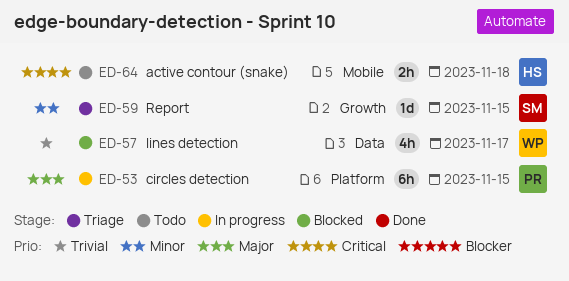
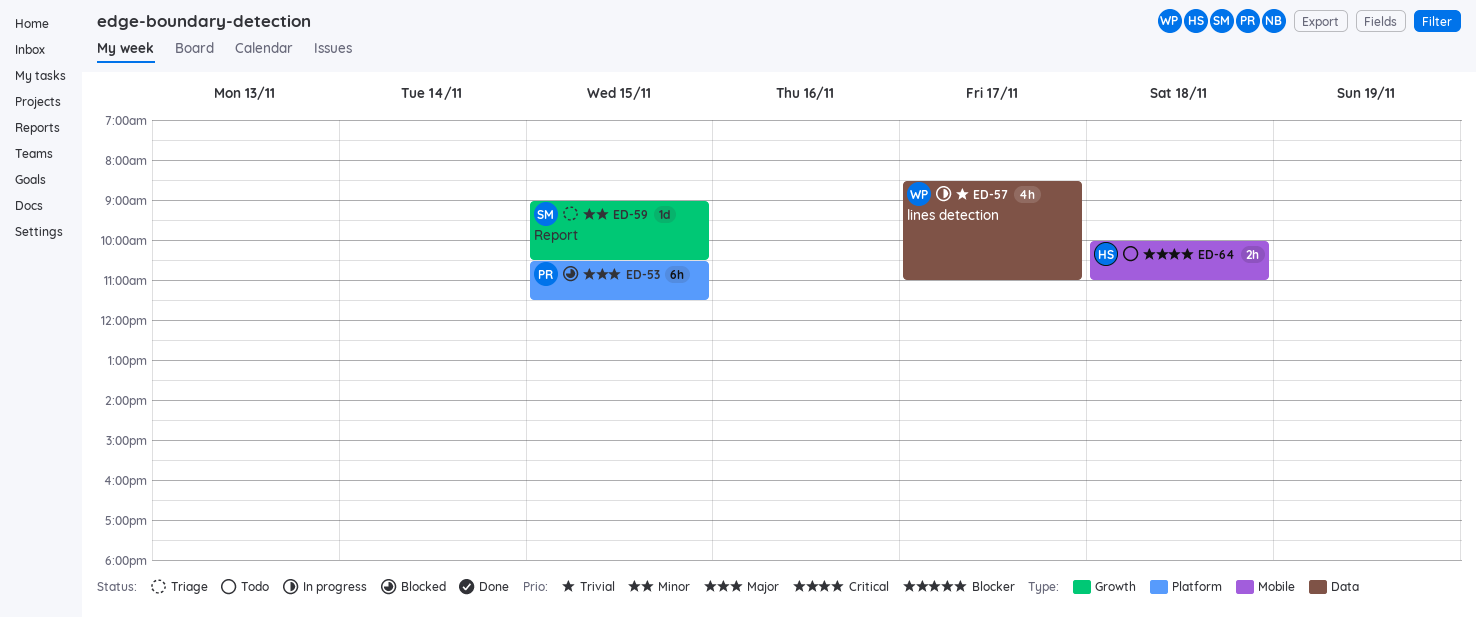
ED-53, status: In progress -> Blocked
ED-57, status: Blocked -> In progress

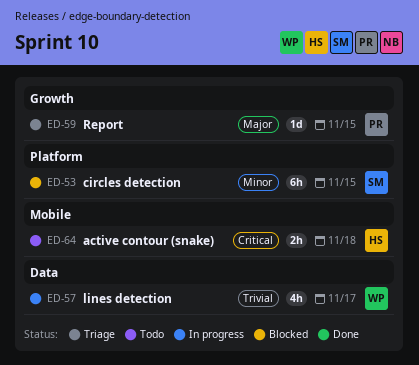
ED-53, owner: PR -> SM
ED-53, priority: Major -> Minor
ED-59, owner: SM -> PR
ED-59, priority: Minor -> Major

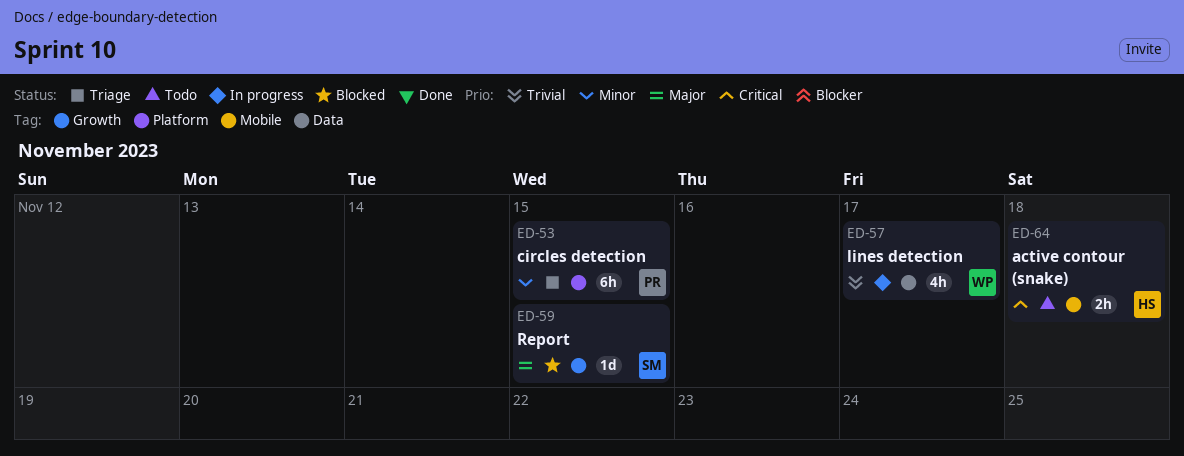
ED-53, status: Blocked -> Triage
ED-53, owner: SM -> PR
ED-59, status: Triage -> Blocked
ED-59, owner: PR -> SM

